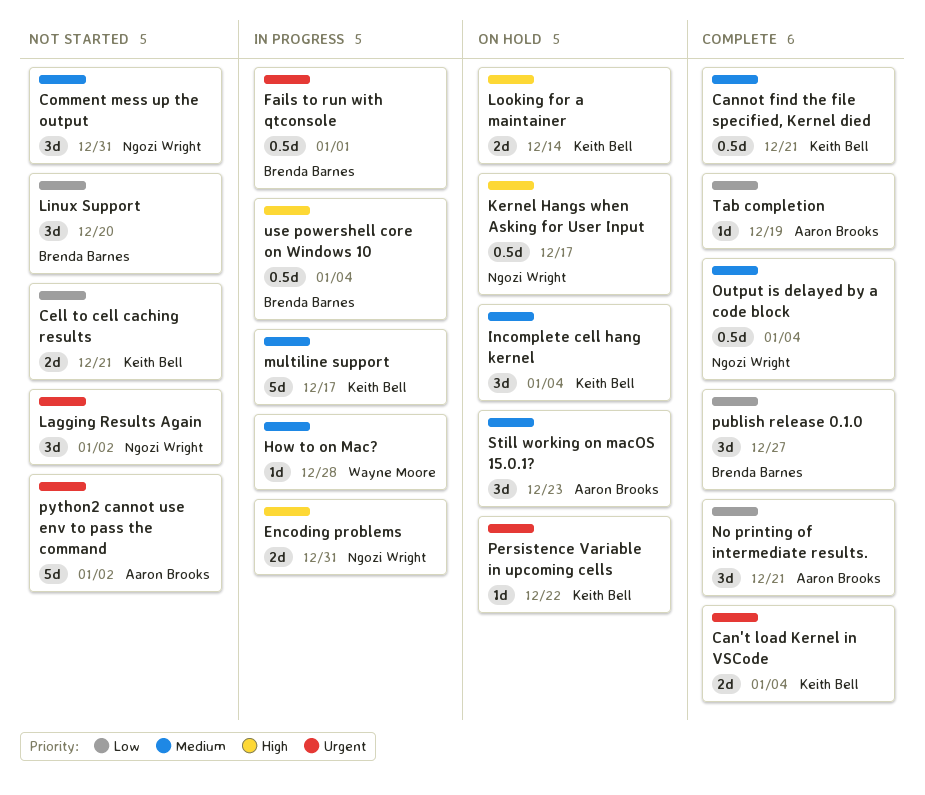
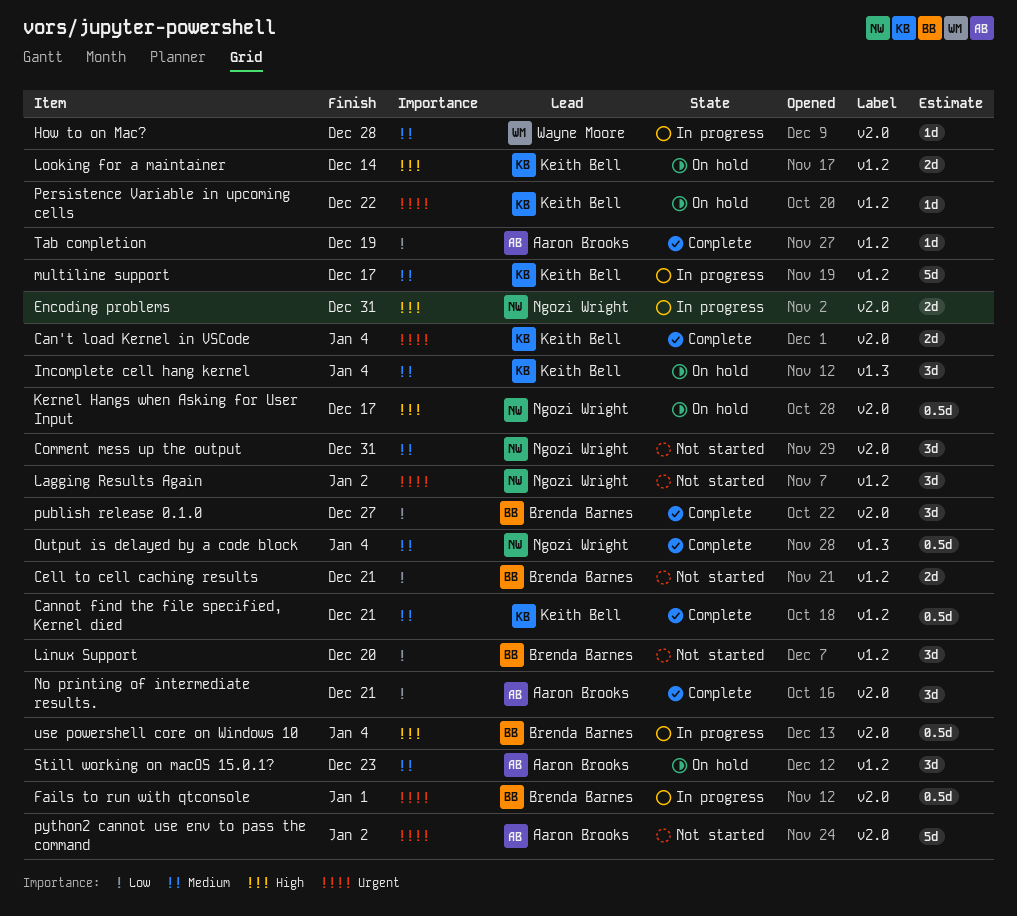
Cell to cell caching results, owner: Keith Bell -> Brenda Barnes

